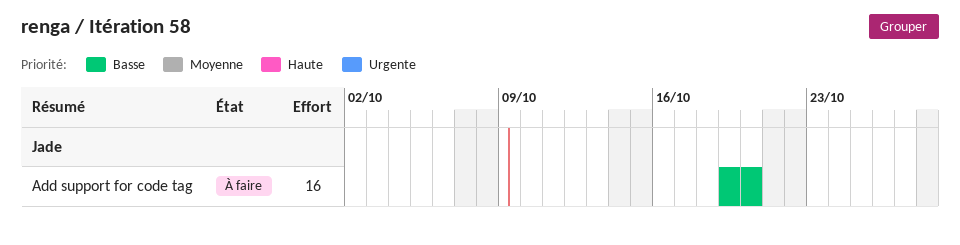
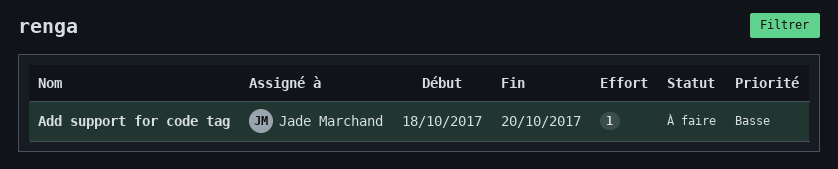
Add support for code tag, estimate: 16 -> 1
Add support for code tag, start: Oct 19 -> Oct 18

